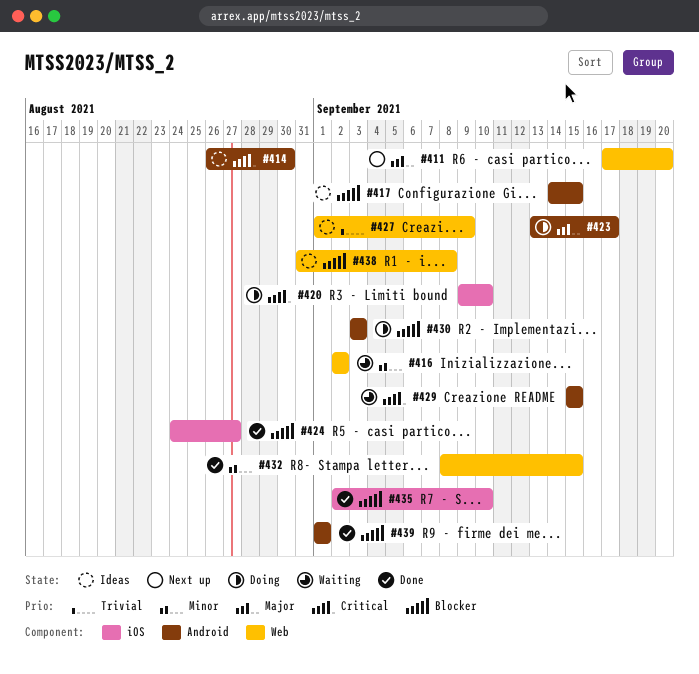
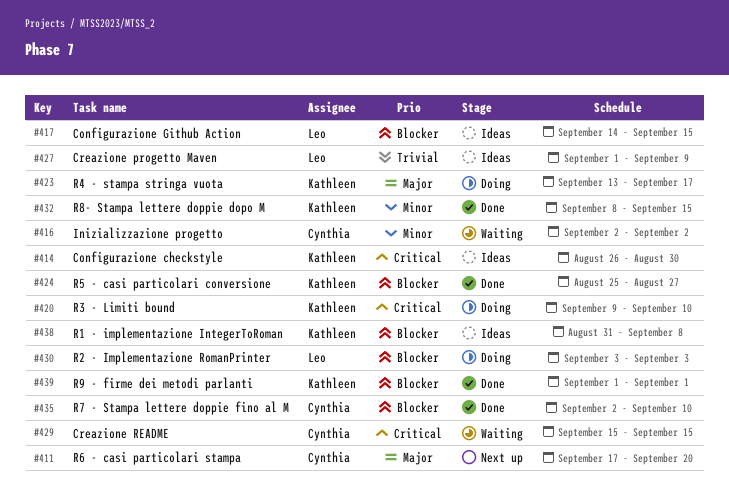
#424, start: Aug 24 -> Aug 25

